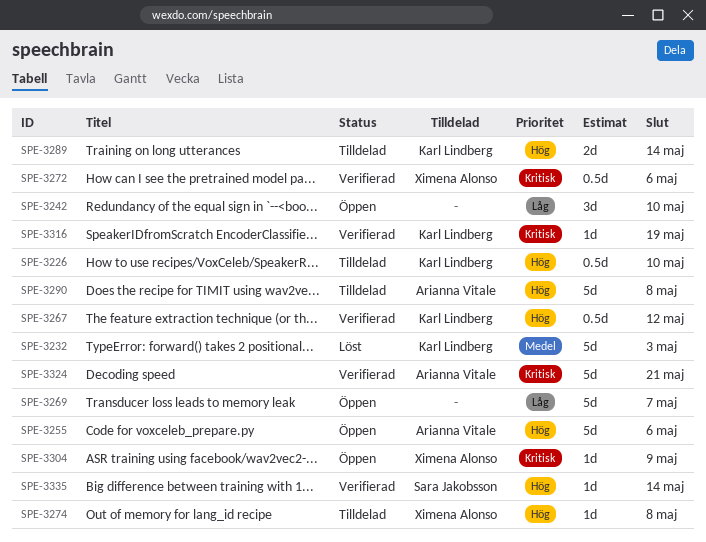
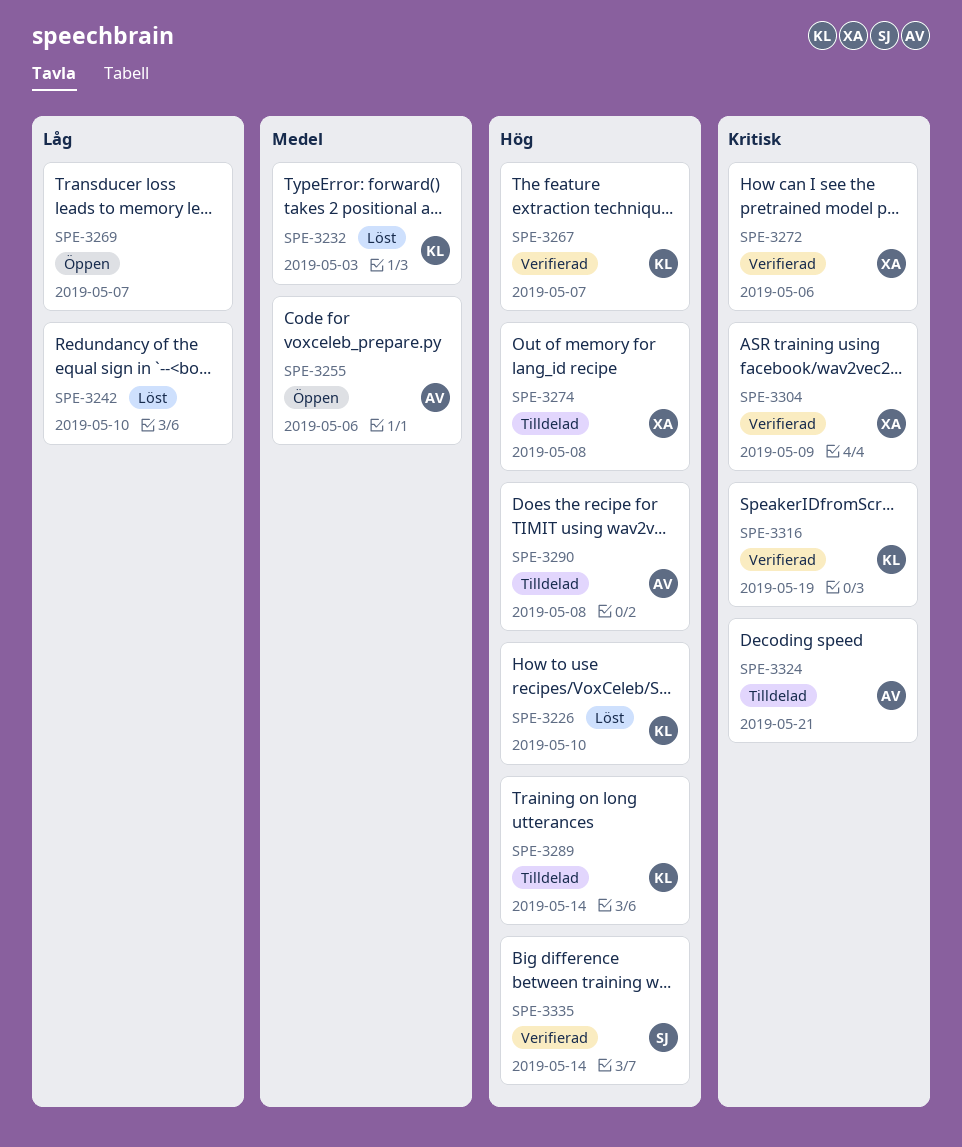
SPE-3226, status: Tilldelad -> Löst
SPE-3242, status: Öppen -> Löst
SPE-3255, priority: Hög -> Medel
SPE-3267, due: May 12 -> May 7
SPE-3304, status: Öppen -> Verifierad
SPE-3324, status: Verifierad -> Tilldelad

